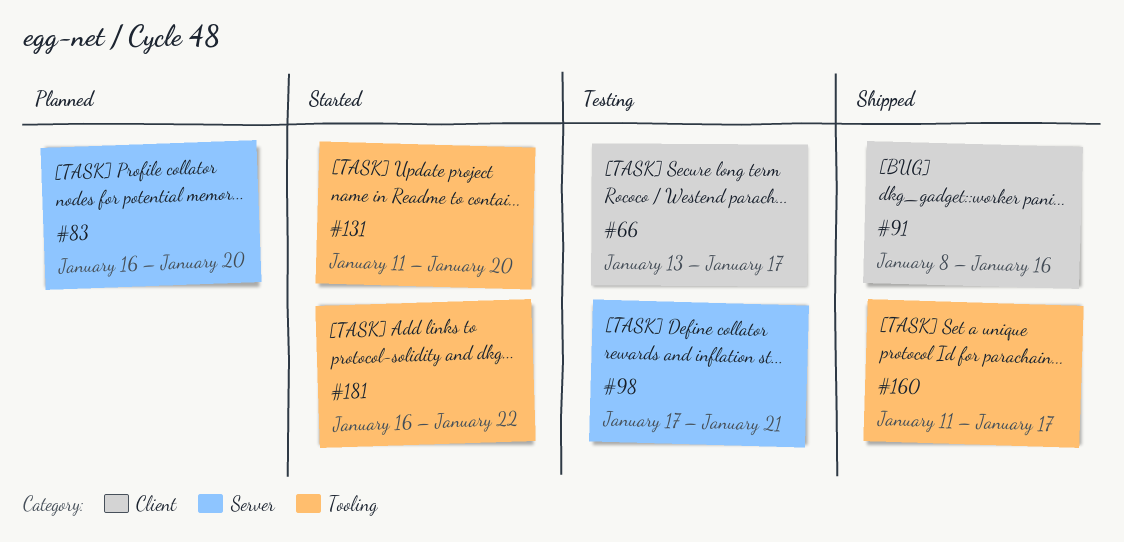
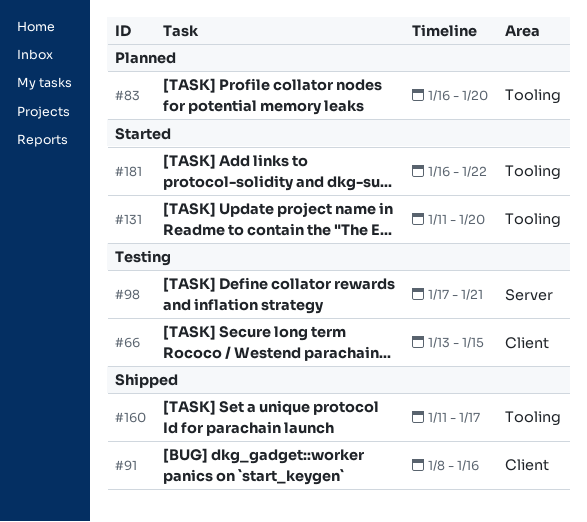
#66, due: Jan 17 -> Jan 15
#83, label: Server -> Tooling

